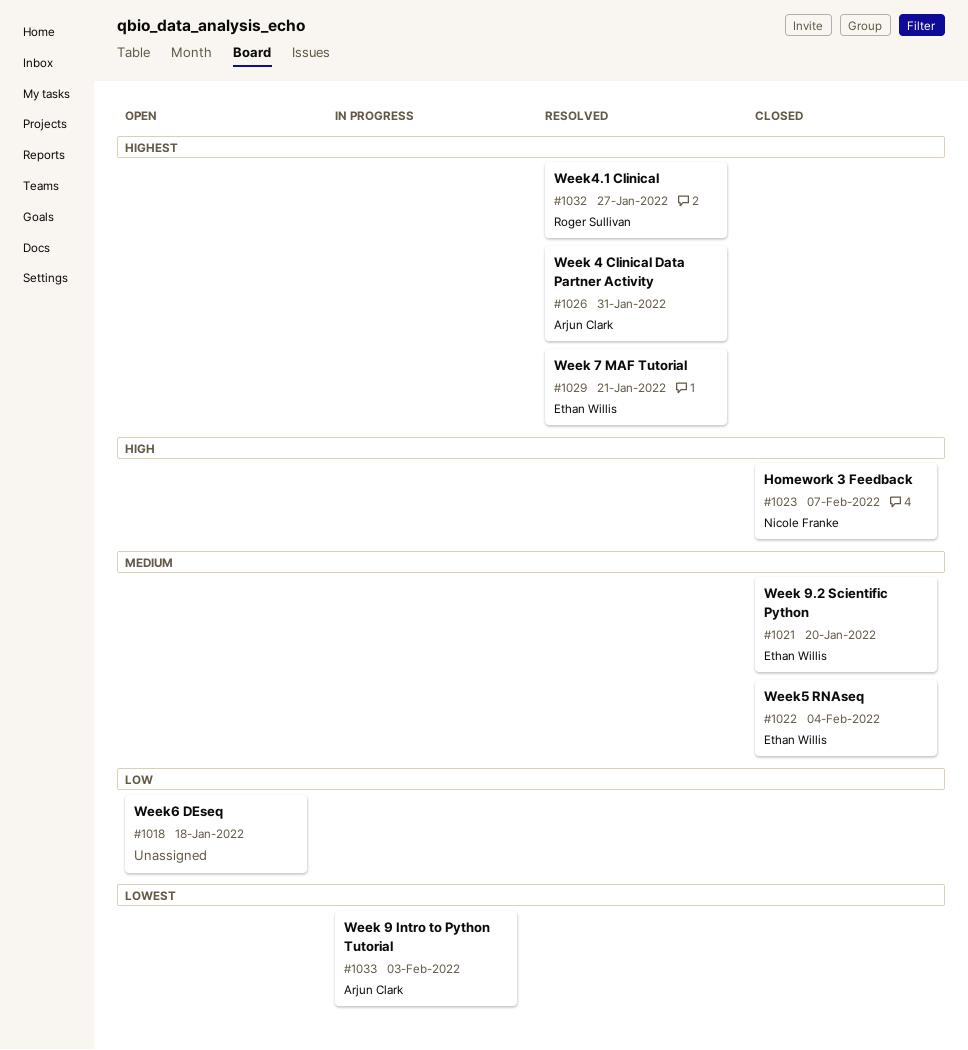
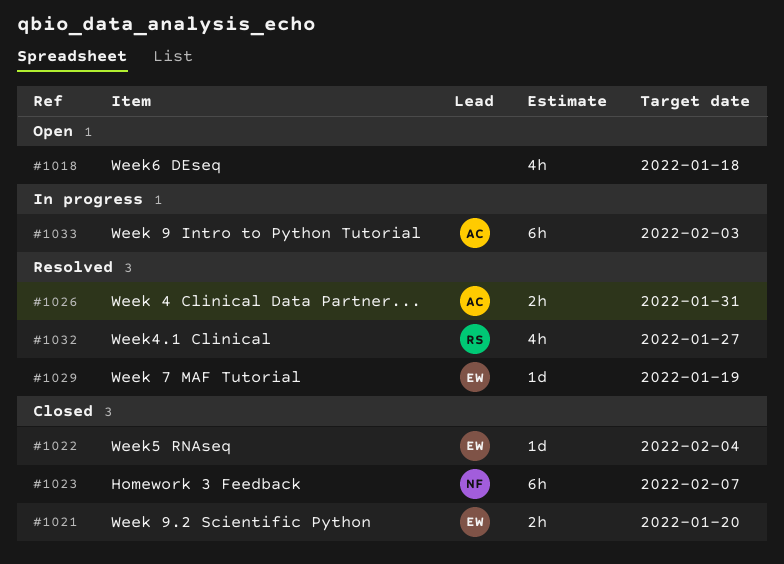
#1029, due: Jan 21 -> Jan 19

